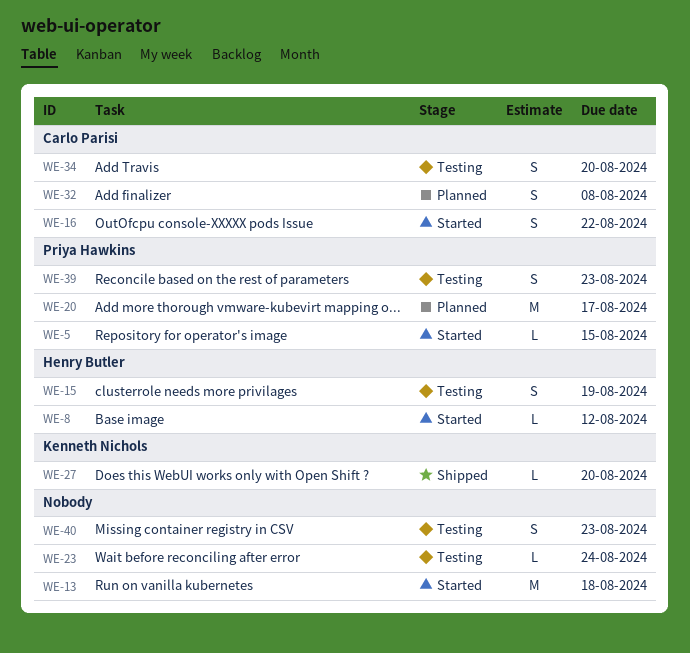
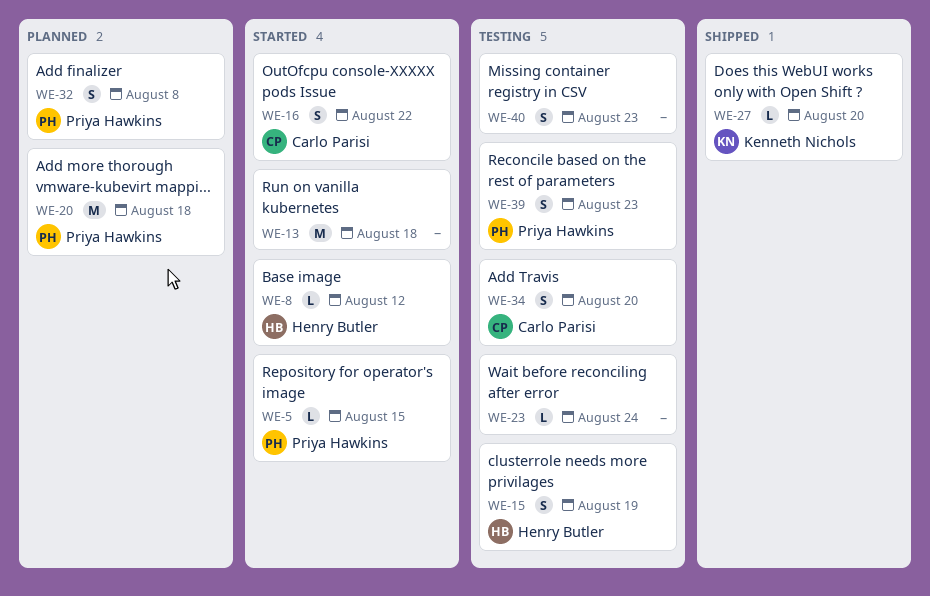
WE-20, due: Aug 17 -> Aug 18
WE-32, owner: Carlo Parisi -> Priya Hawkins

